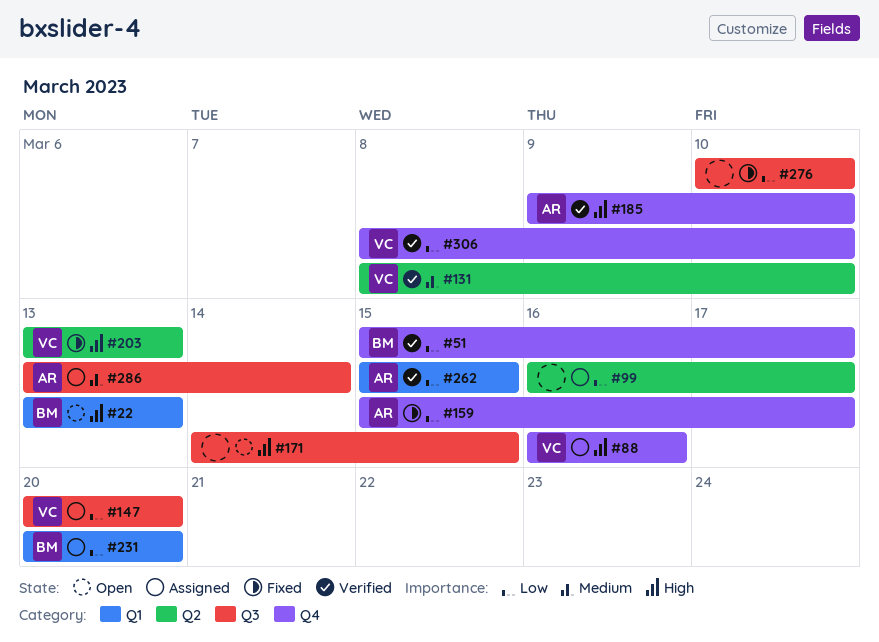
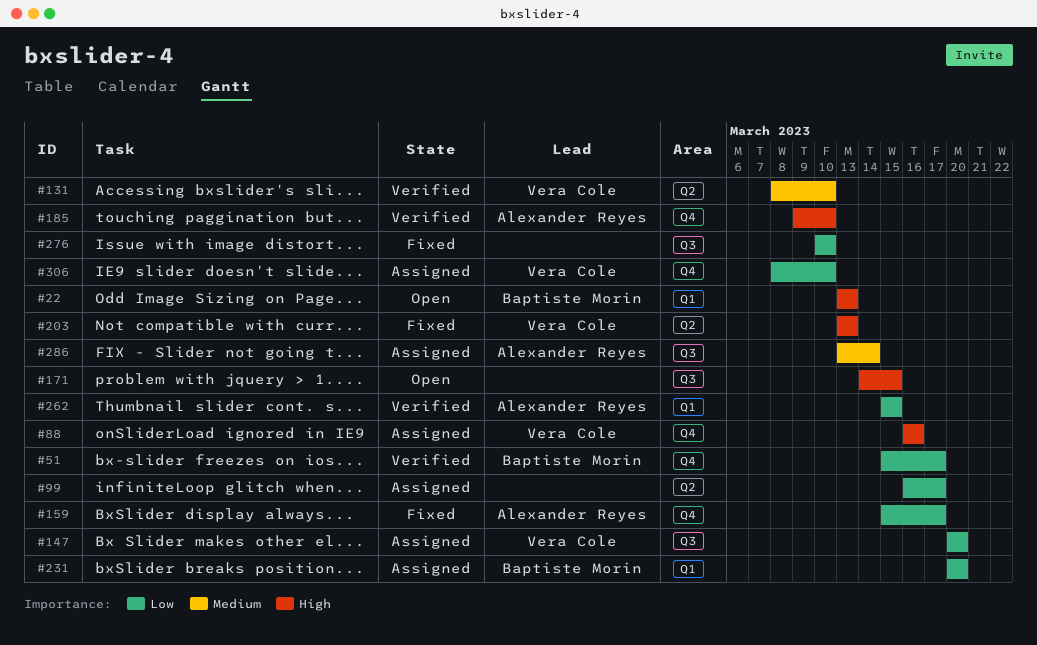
#306, status: Verified -> Assigned

